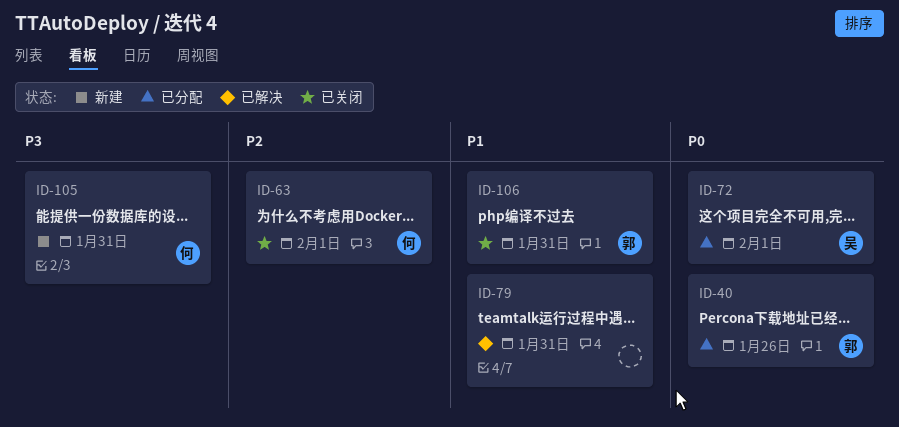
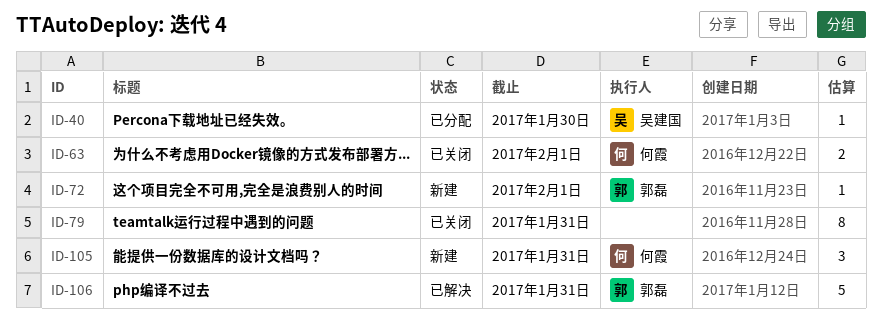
ID-40, owner: 郭磊 -> 吴建国
ID-40, due: Jan 26 -> Jan 30
ID-72, status: 已分配 -> 新建
ID-72, owner: 吴建国 -> 郭磊
ID-79, status: 已解决 -> 已关闭
ID-106, status: 已关闭 -> 已解决

